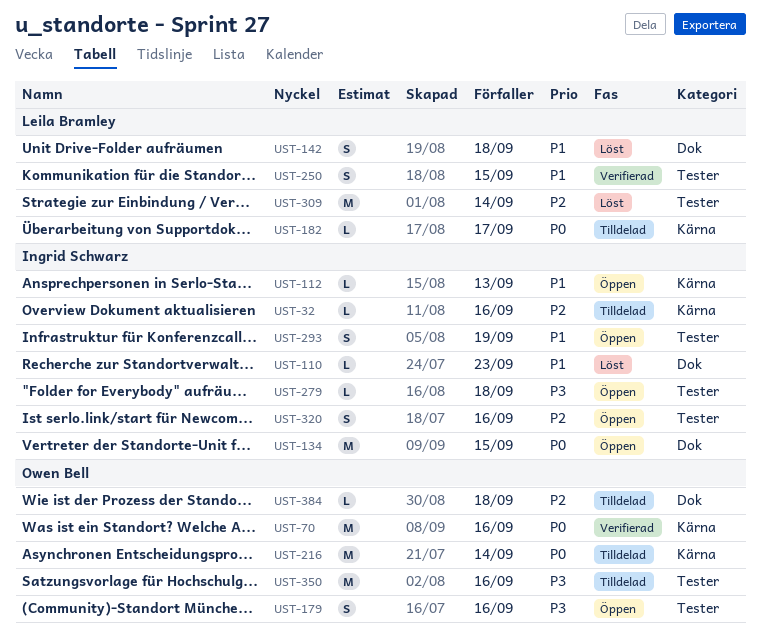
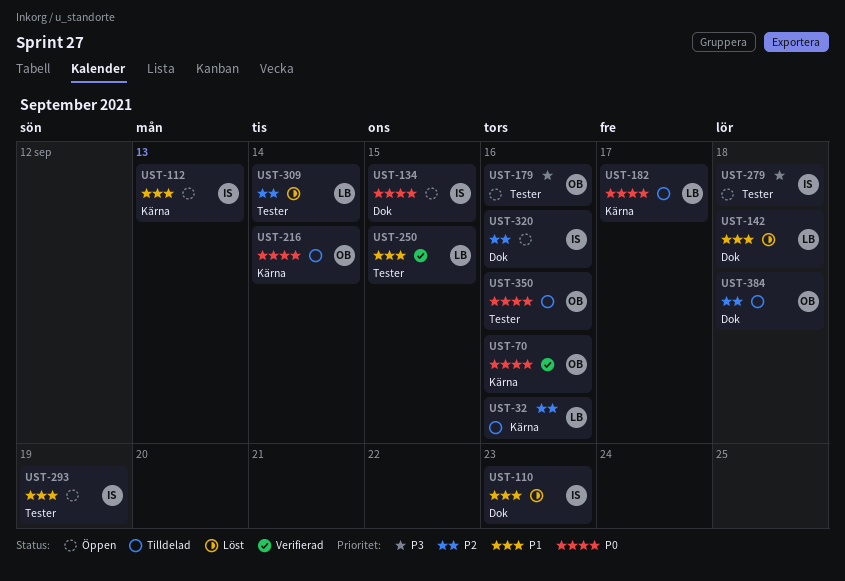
UST-32, owner: Ingrid Schwarz -> Leila Bramley
UST-320, label: Tester -> Dok
UST-350, priority: P3 -> P0

